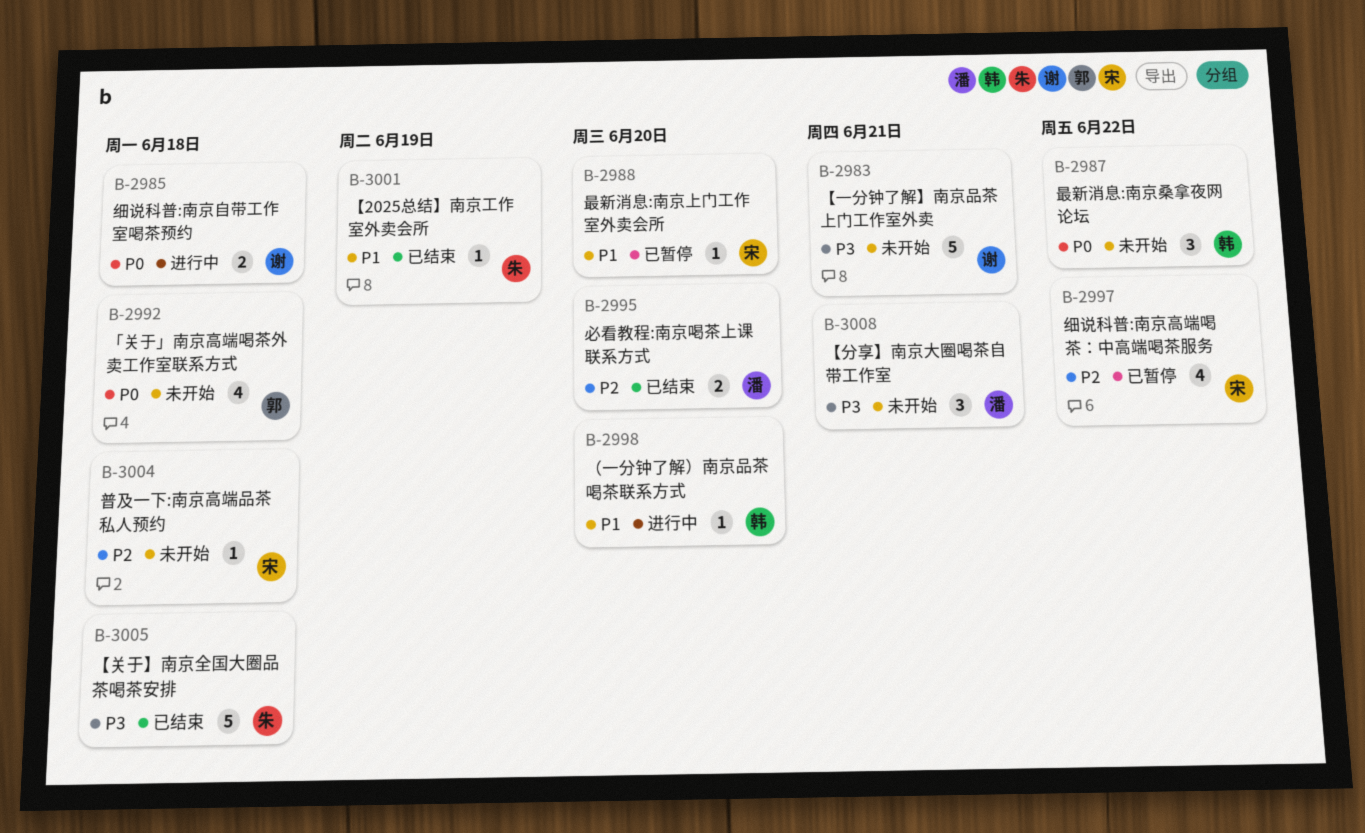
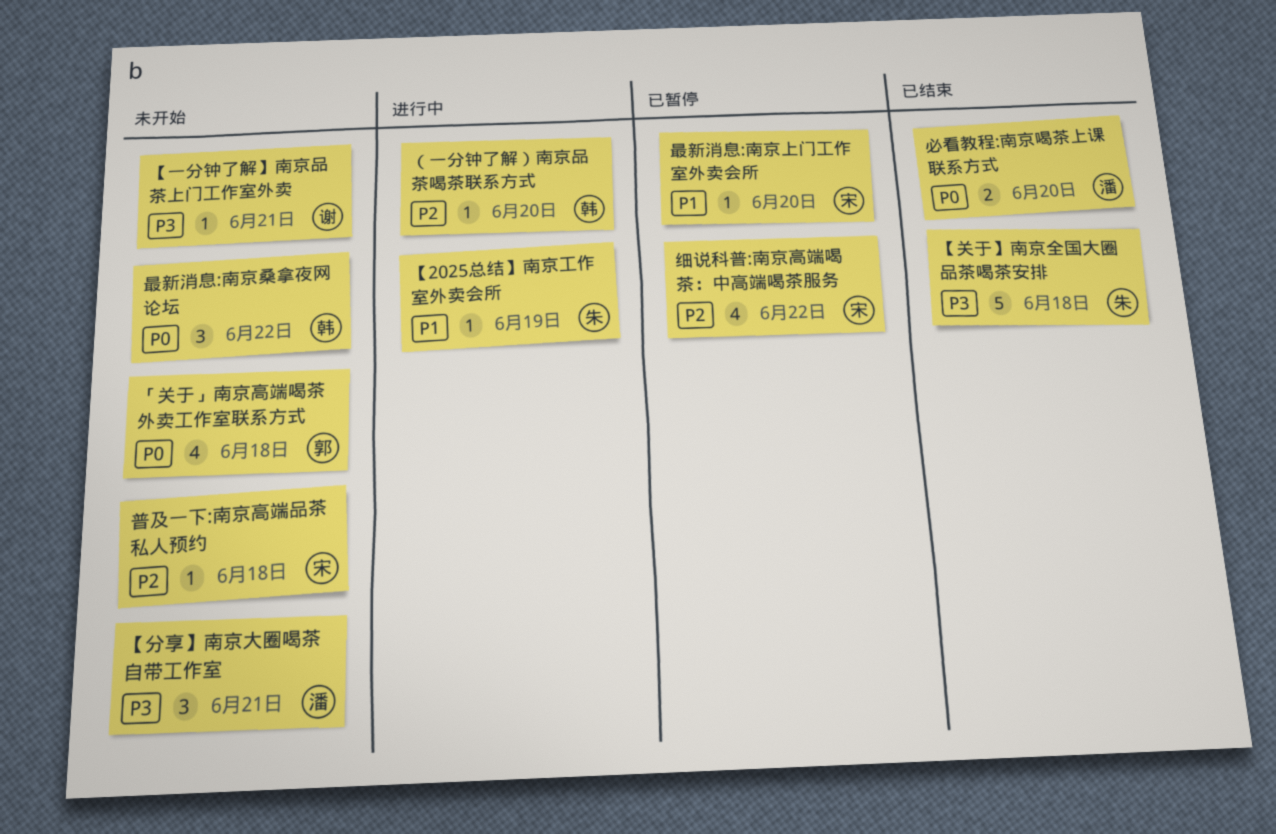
【2025总结】南京工作室外卖会所, status: 已结束 -> 进行中
【一分钟了解】南京品茶上门工作室外卖, estimate: 5 -> 1
必看教程:南京喝茶上课联系方式, priority: P2 -> P0
细说科普:南京自带工作室喝茶预约: present -> none
（一分钟了解）南京品茶喝茶联系方式, priority: P1 -> P2

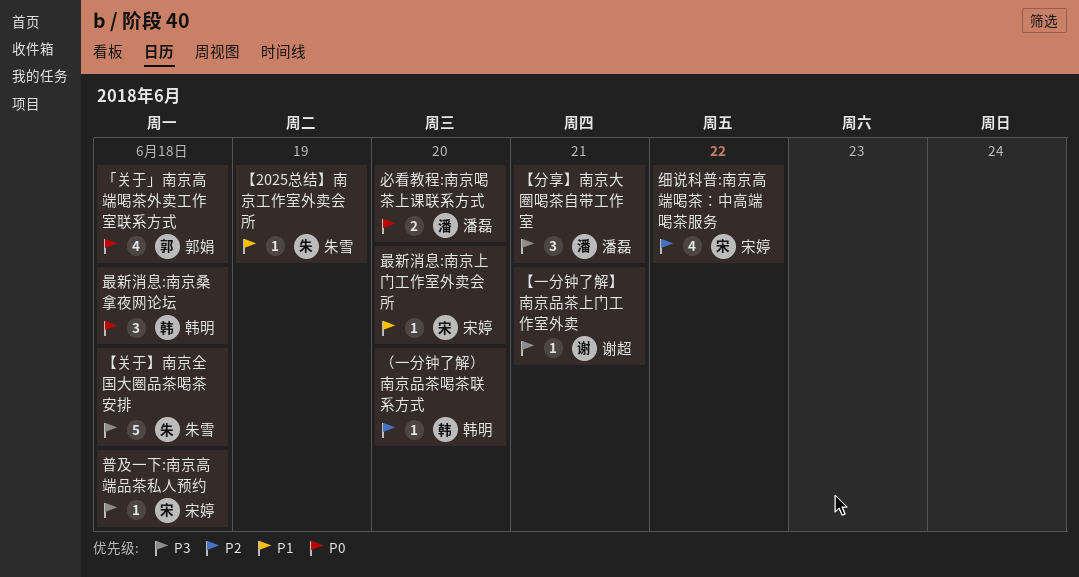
普及一下:南京高端品茶私人预约, priority: P2 -> P3
最新消息:南京桑拿夜网论坛, due: Jun 22 -> Jun 18

